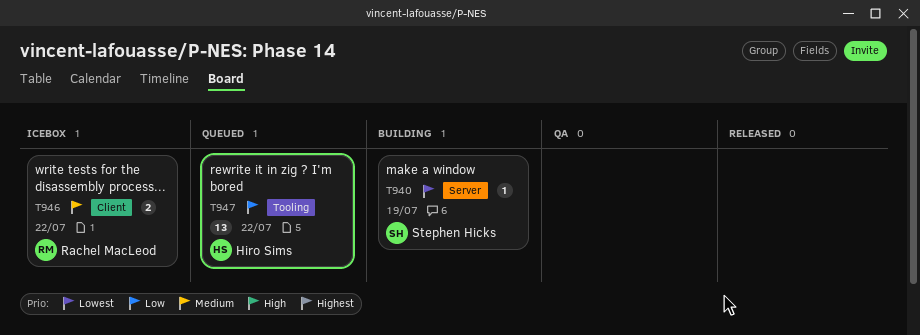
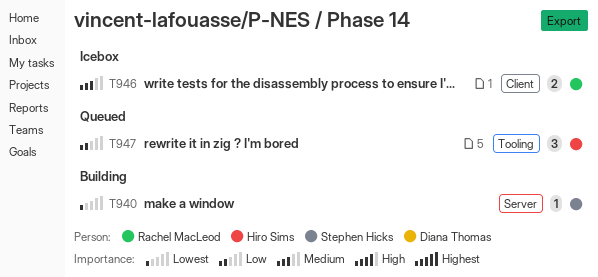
T947, estimate: 13 -> 3

